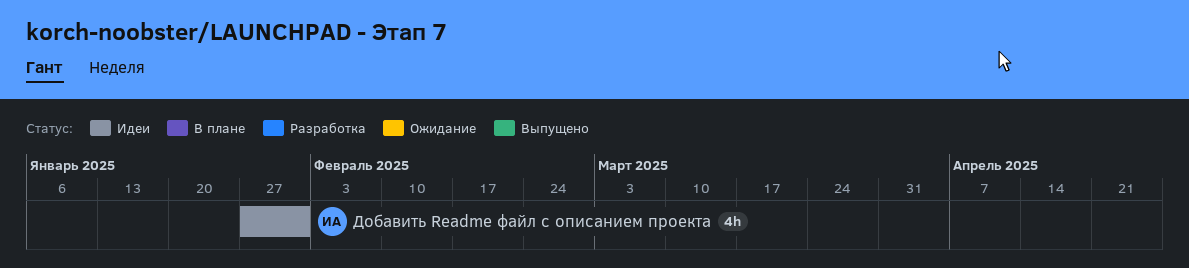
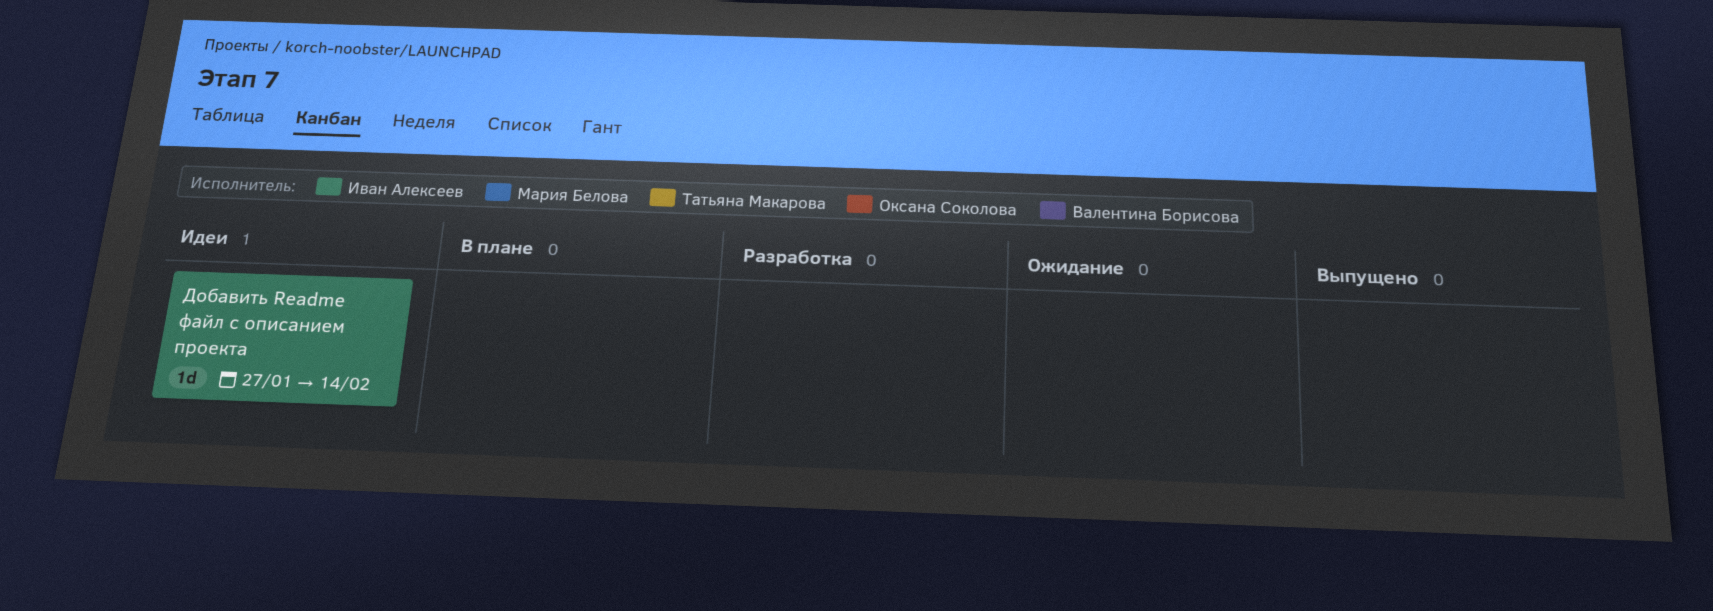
Добавить Readme файл с описанием проекта, estimate: 4h -> 1d
Добавить Readme файл с описанием проекта, due: Jan 31 -> Feb 14

